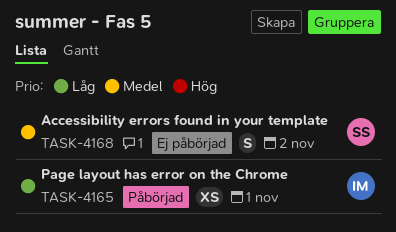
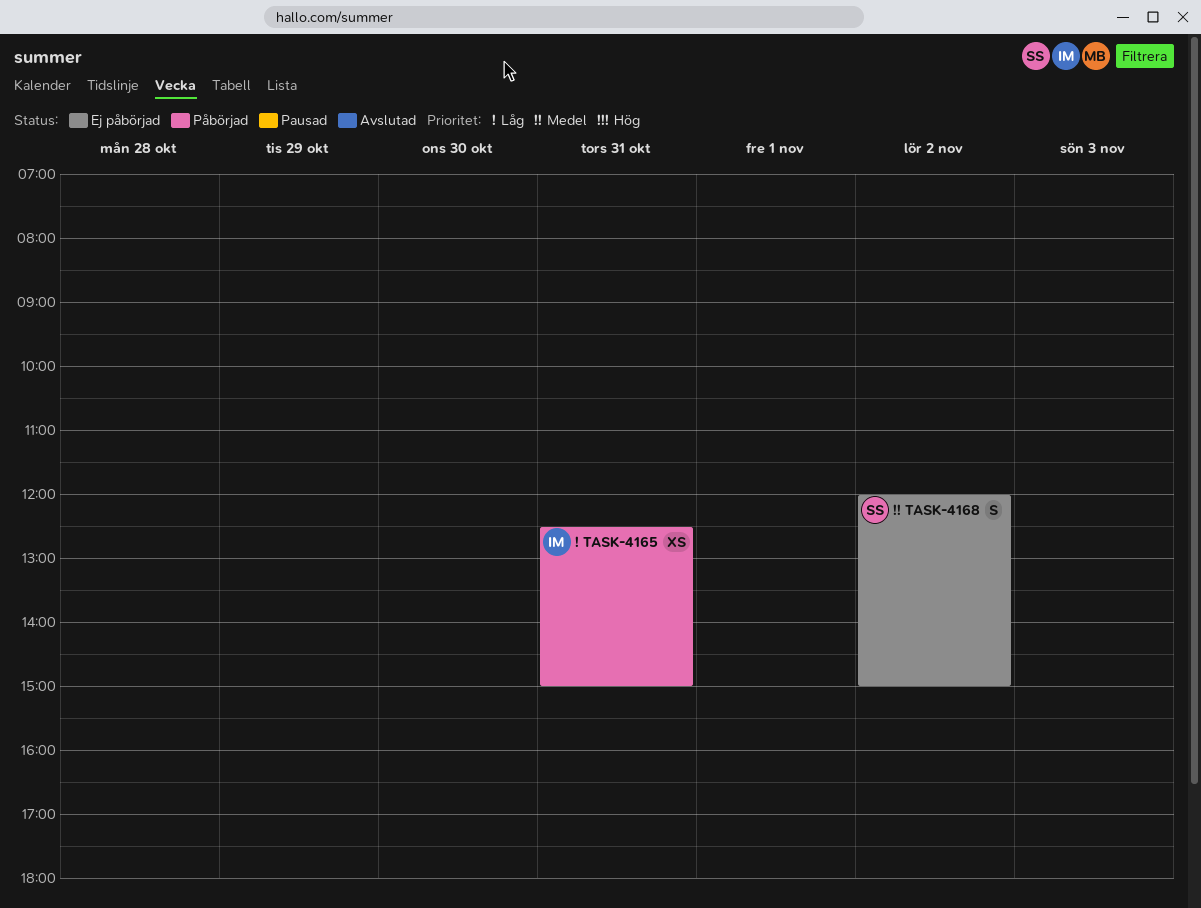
TASK-4165, day: Nov 1 -> Oct 31

